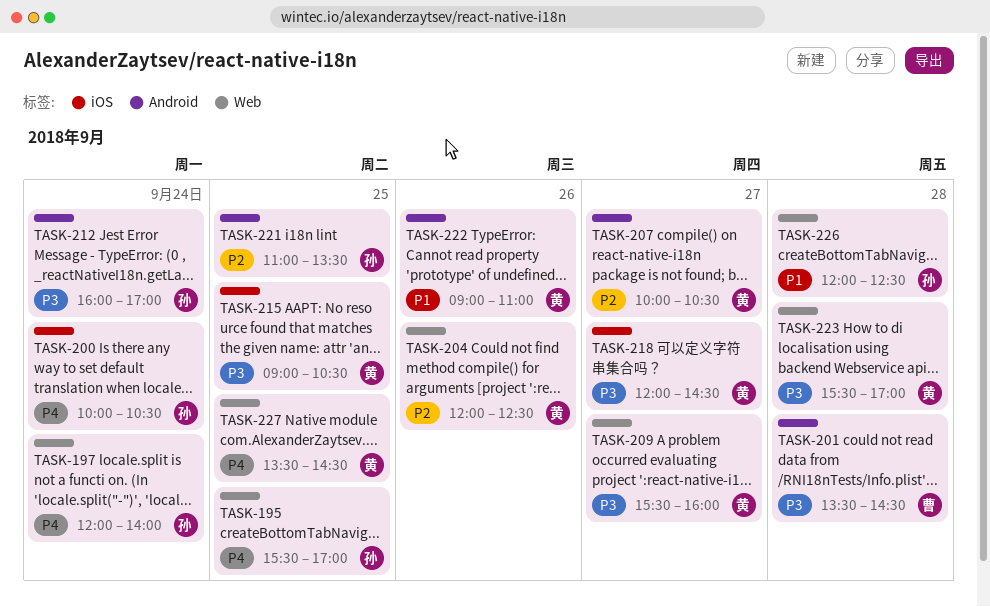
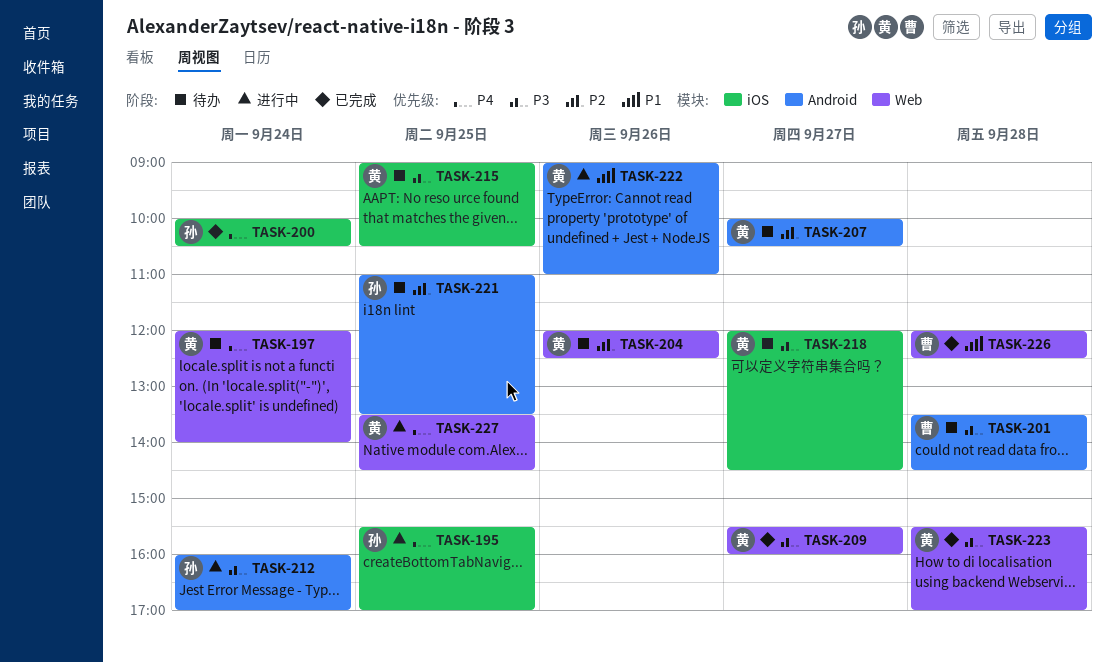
TASK-195, label: Web -> iOS
TASK-197, owner: 孙 -> 黄
TASK-226, owner: 孙 -> 曹

